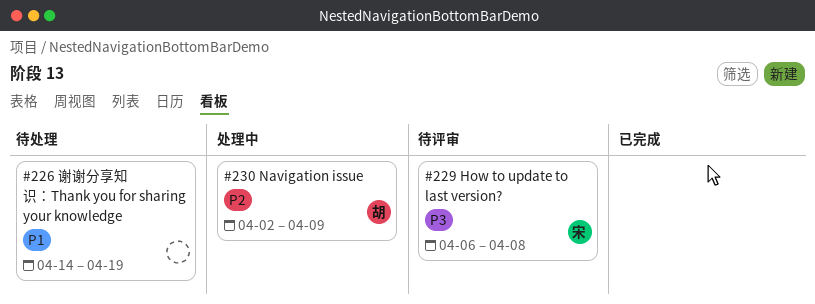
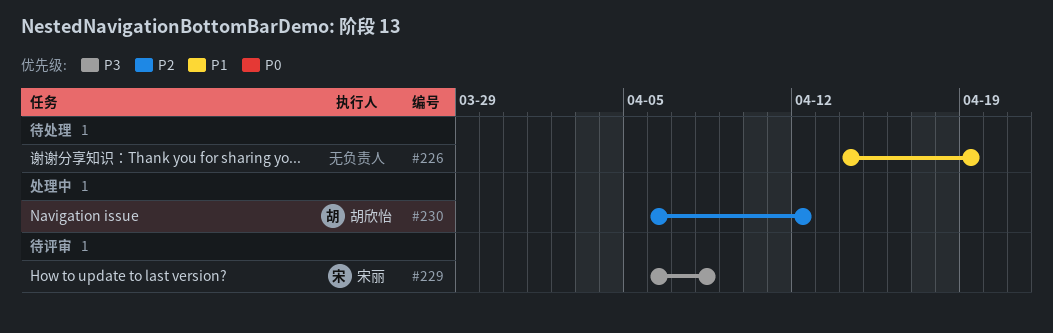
#230, start: Apr 2 -> Apr 6
#230, due: Apr 9 -> Apr 12

